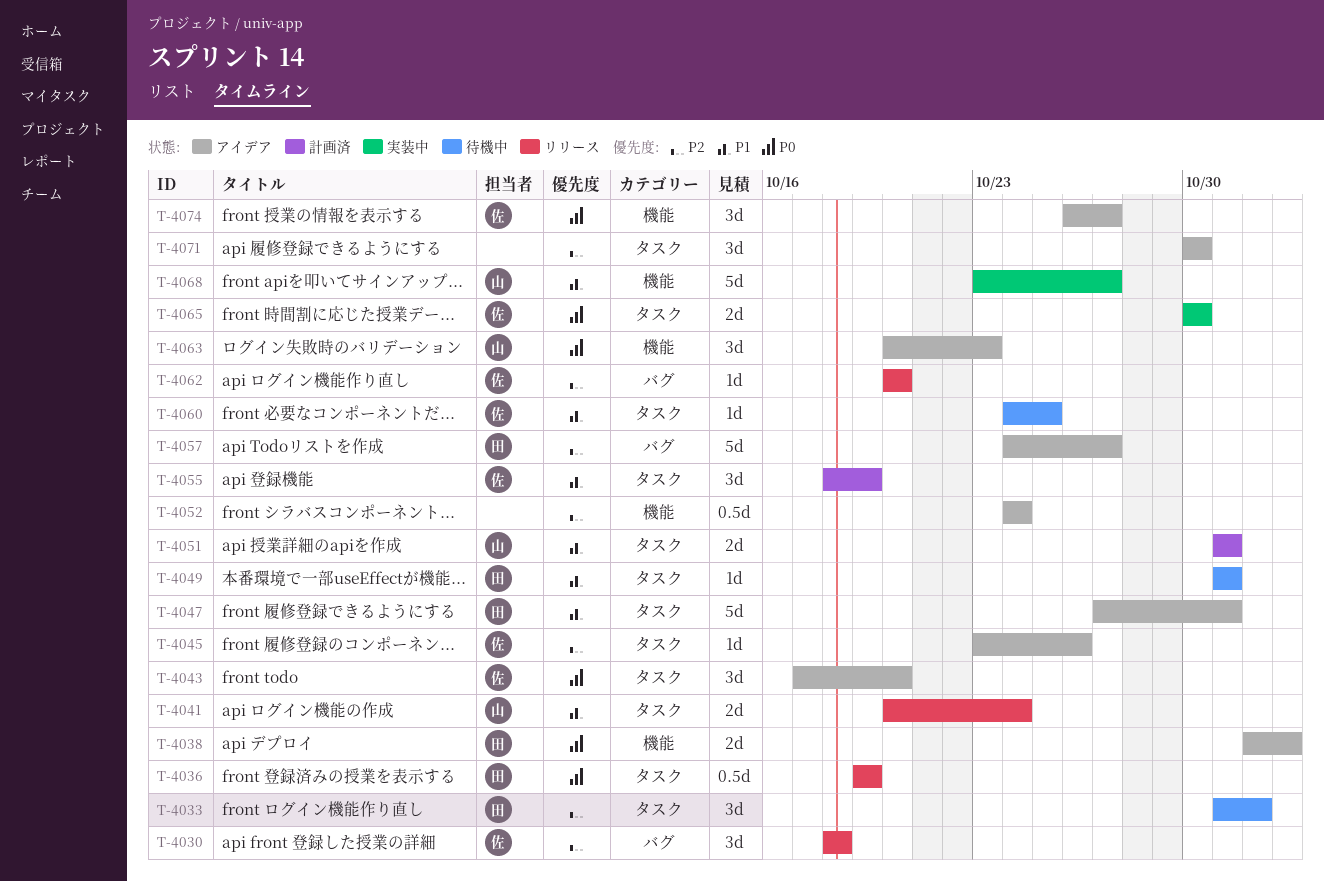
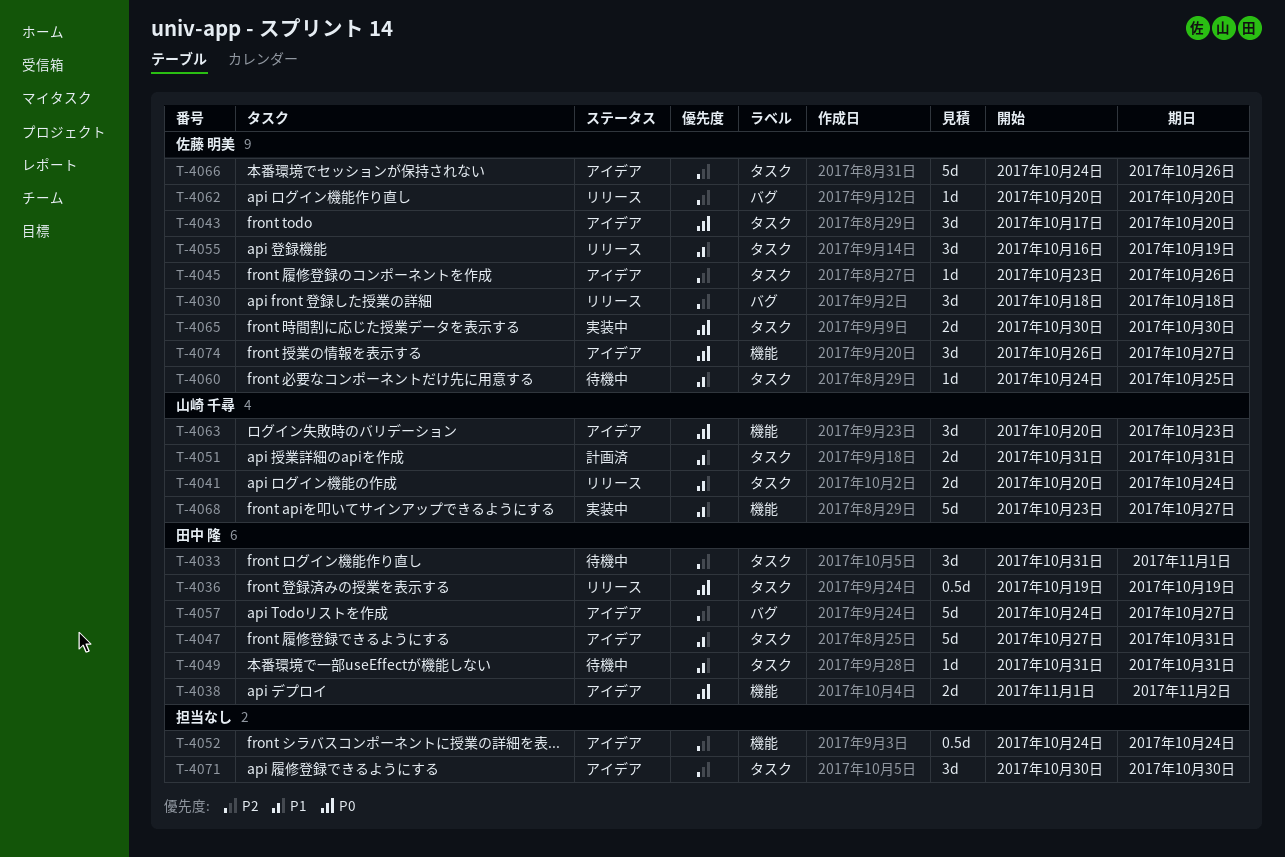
T-4055, status: 計画済 -> リリース
T-4055, start: Oct 18 -> Oct 16
T-4066: none -> present

